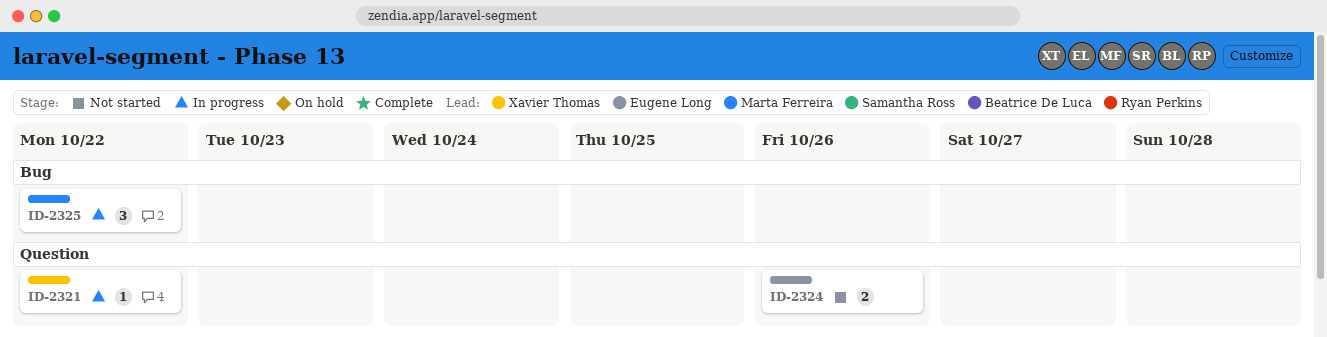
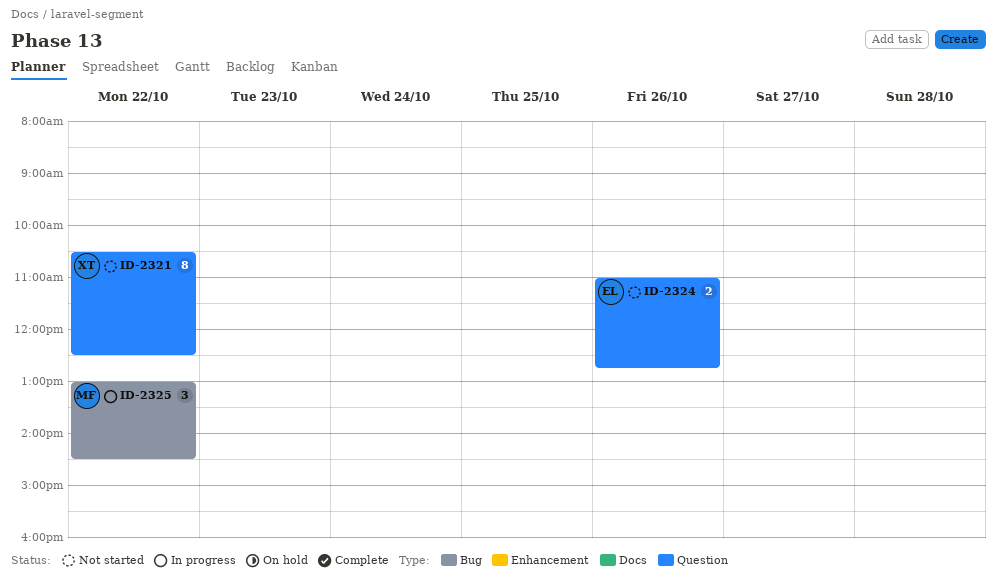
ID-2321, status: In progress -> Not started
ID-2321, estimate: 1 -> 8

